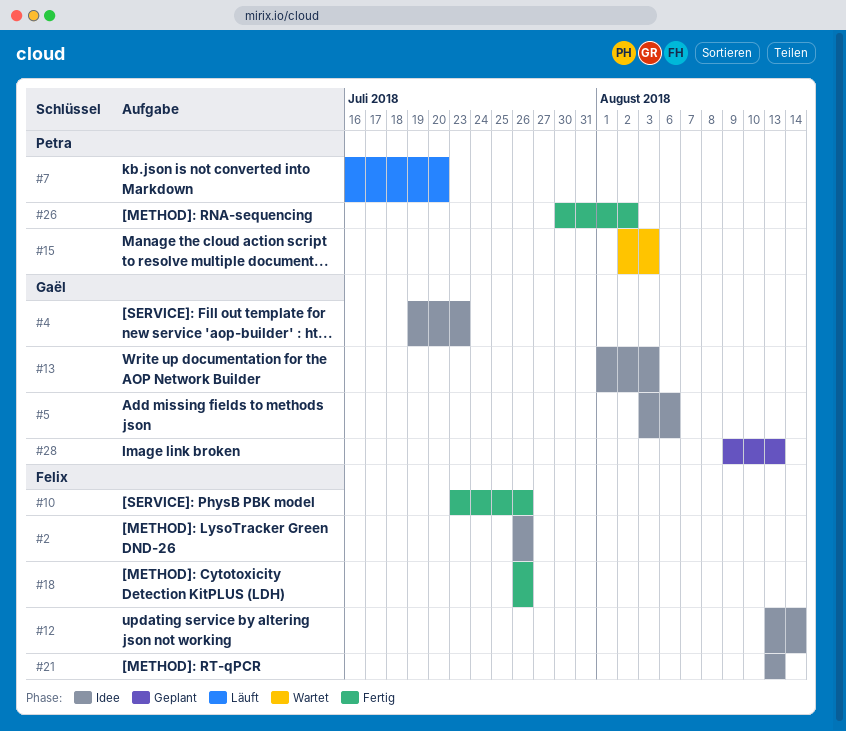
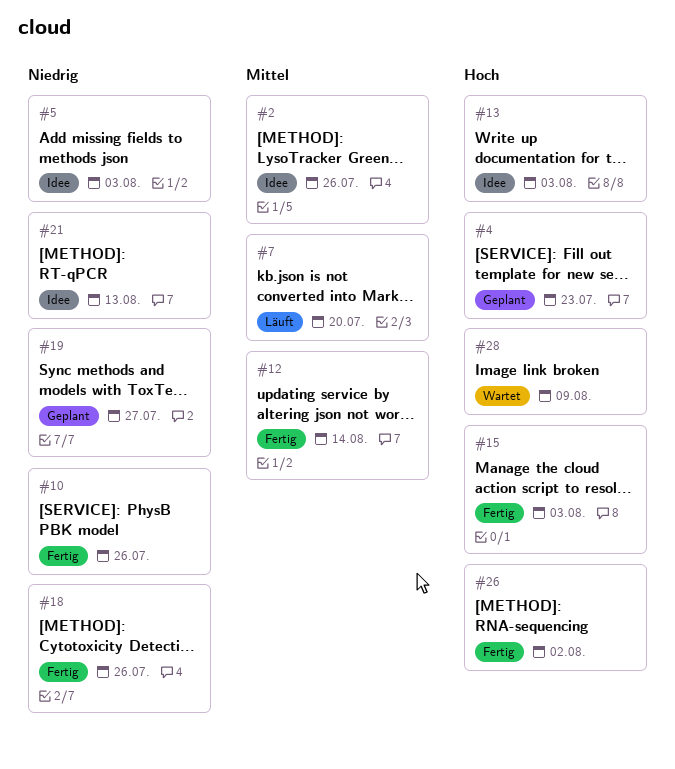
#4, status: Idee -> Geplant
#5, due: Aug 6 -> Aug 3
#12, status: Idee -> Fertig
#15, status: Wartet -> Fertig
#19: none -> present
#28, status: Geplant -> Wartet
#28, due: Aug 13 -> Aug 9

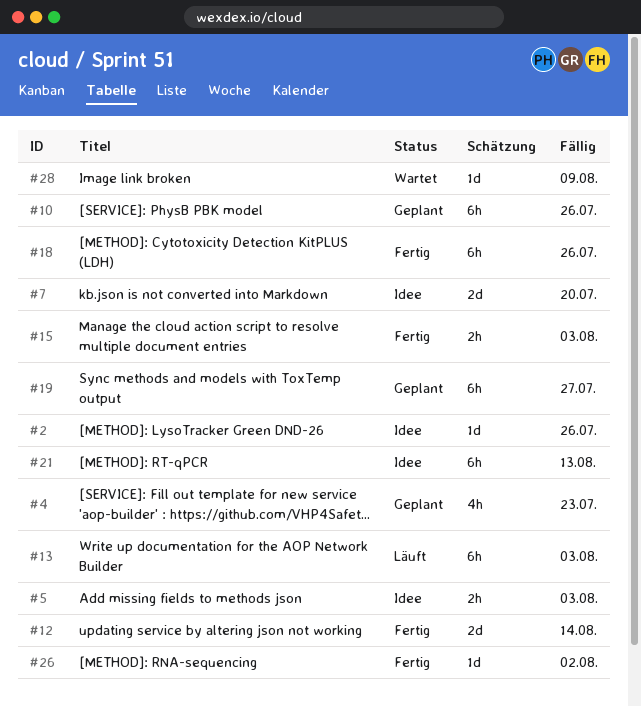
#7, status: Läuft -> Idee
#10, status: Fertig -> Geplant
#13, status: Idee -> Läuft

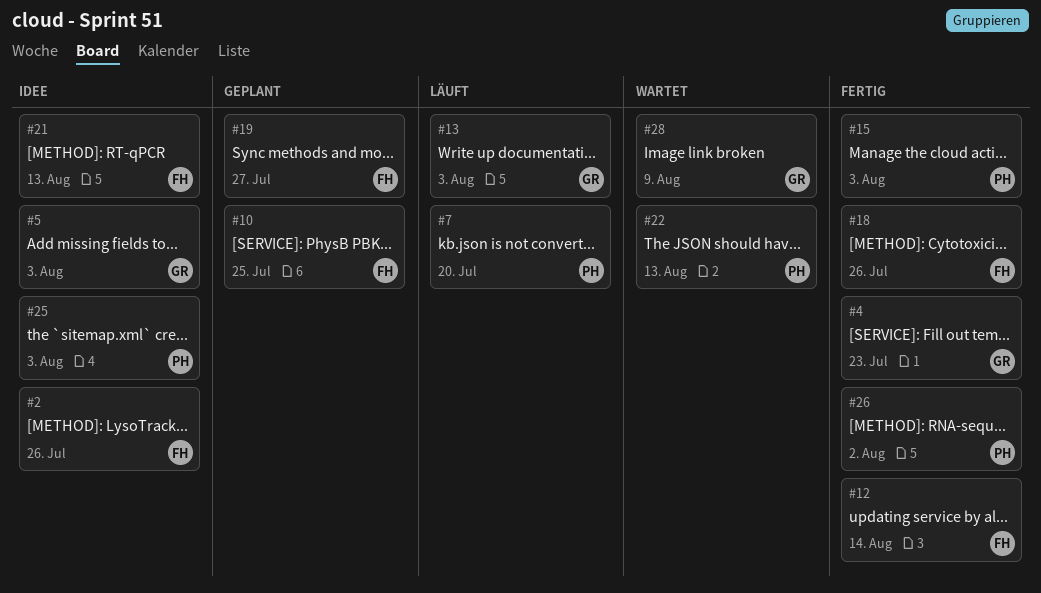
#4, status: Geplant -> Fertig
#7, status: Idee -> Läuft
#10, due: Jul 26 -> Jul 25
#22: none -> present
#25: none -> present

